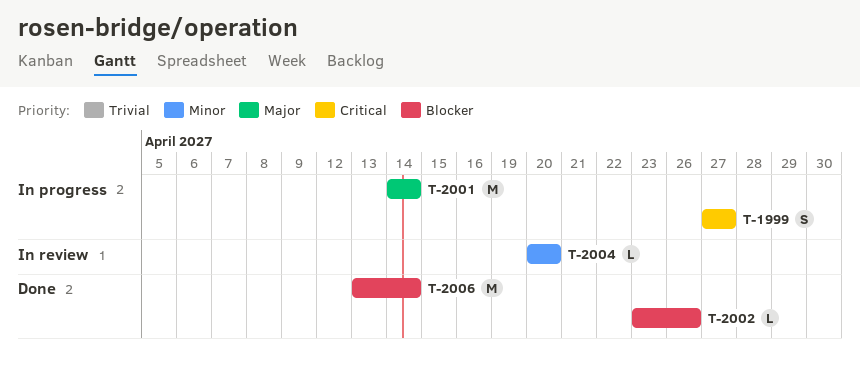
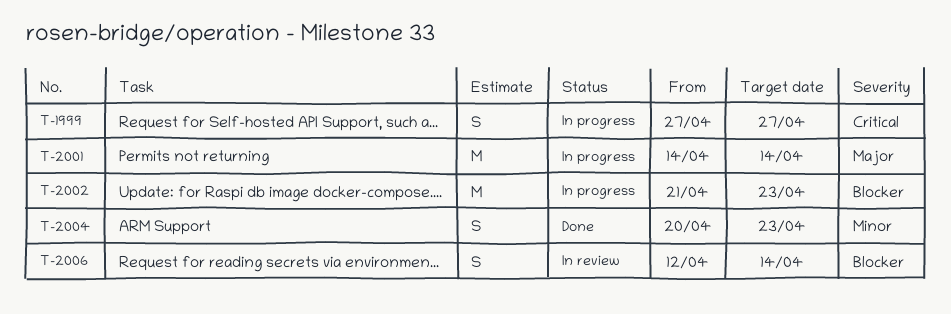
T-2002, status: Done -> In progress
T-2002, estimate: L -> M
T-2002, start: Apr 23 -> Apr 21
T-2002, due: Apr 26 -> Apr 23
T-2004, status: In review -> Done
T-2004, estimate: L -> S
T-2004, due: Apr 20 -> Apr 23
T-2006, status: Done -> In review
T-2006, estimate: M -> S
T-2006, start: Apr 13 -> Apr 12

